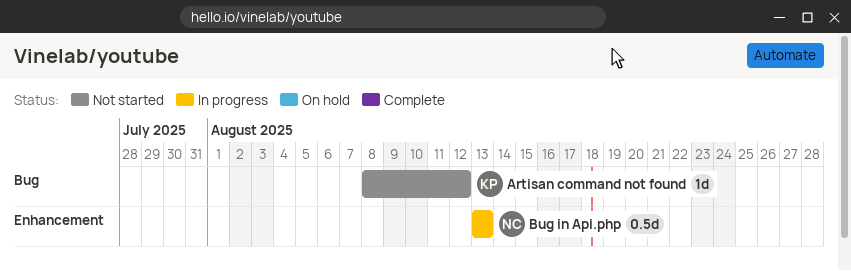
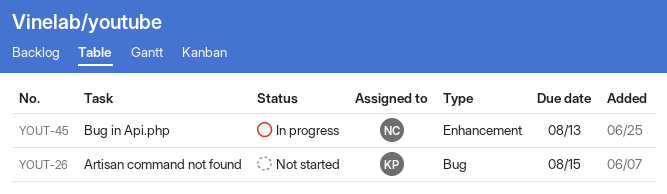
Artisan command not found, due: Aug 12 -> Aug 15

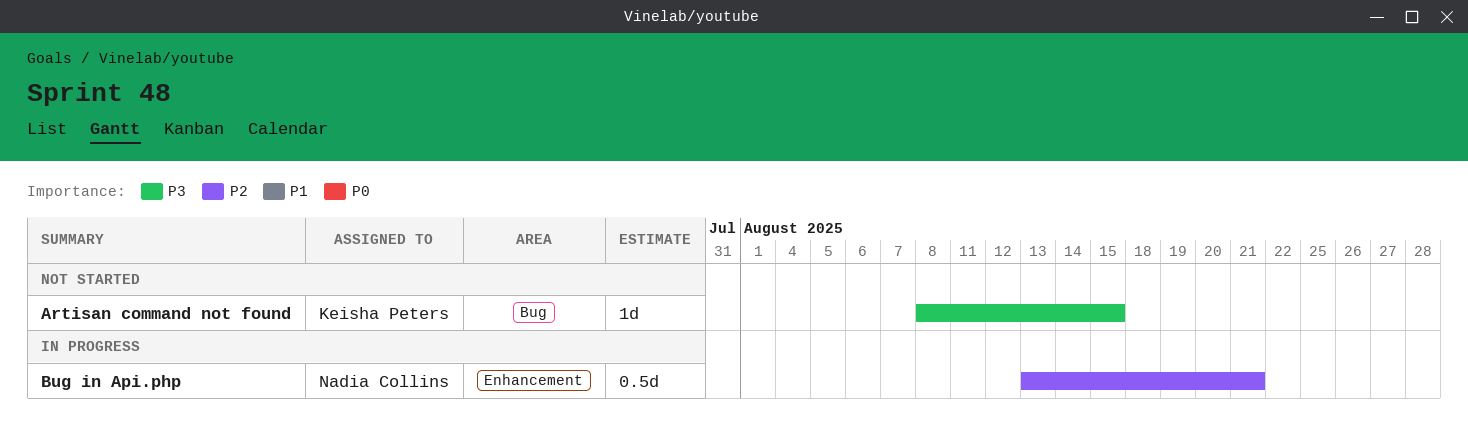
Bug in Api.php, due: Aug 13 -> Aug 21

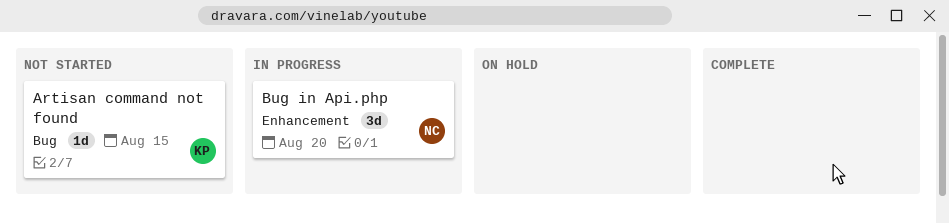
Bug in Api.php, estimate: 0.5d -> 3d
Bug in Api.php, due: Aug 21 -> Aug 20

